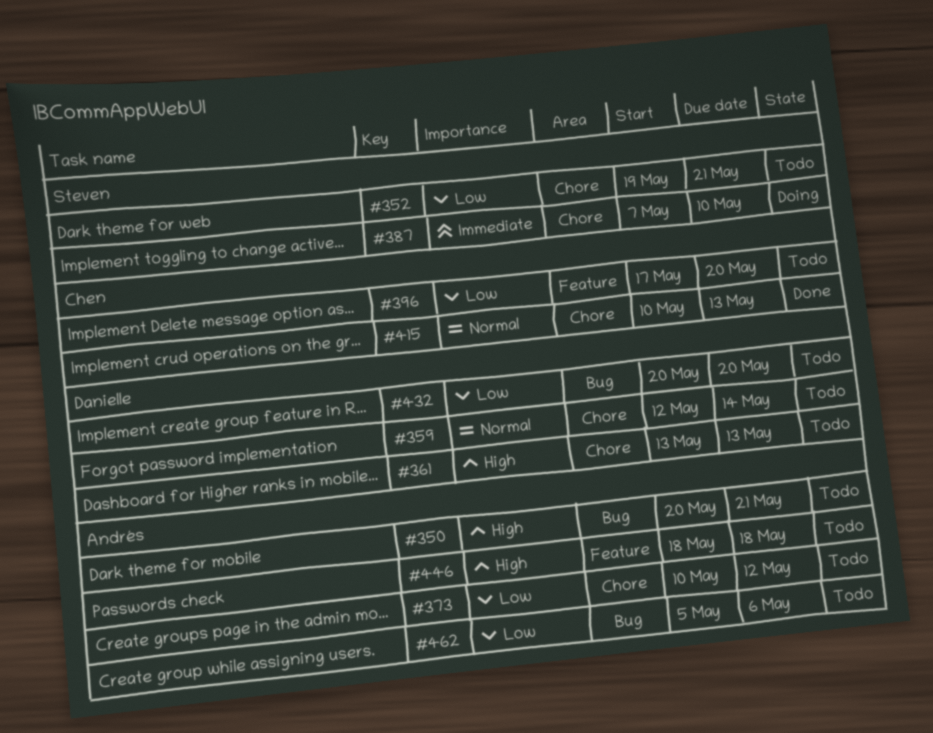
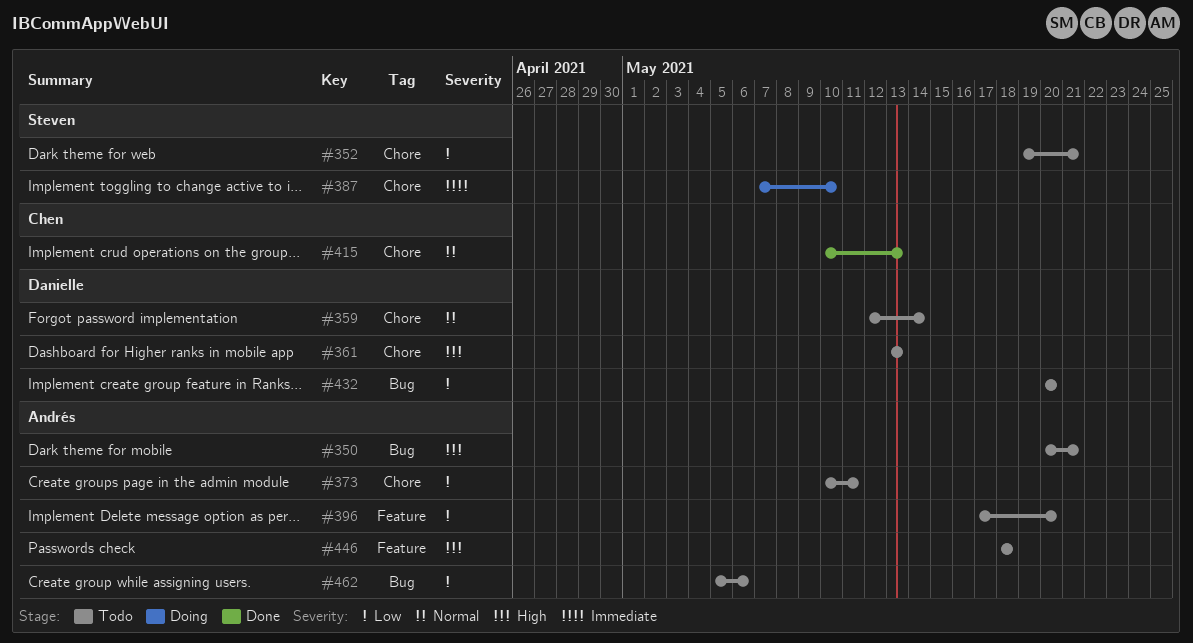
#373, due: May 12 -> May 11
#396, owner: Chen -> Andrés

